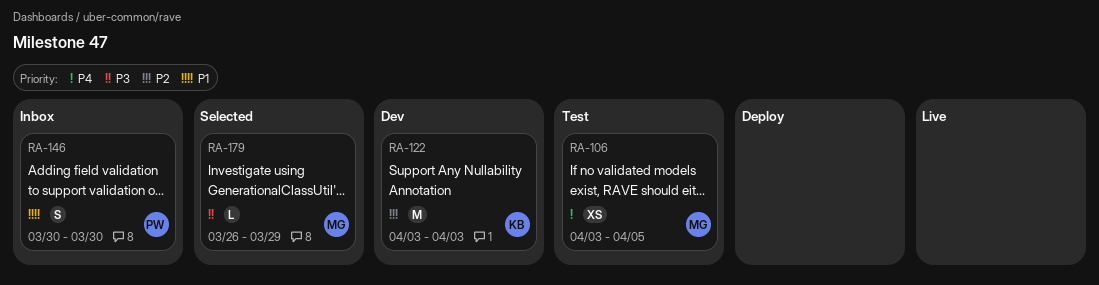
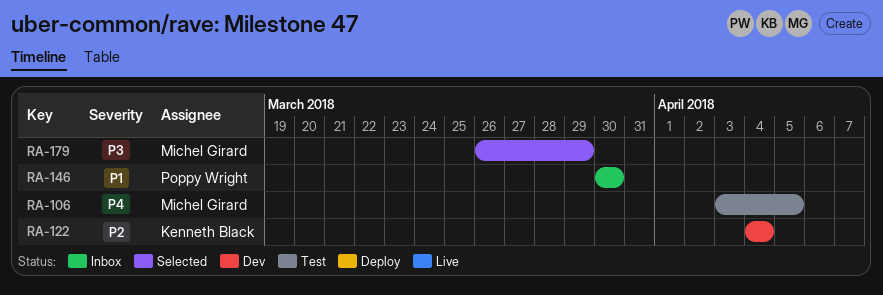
RA-122, start: Apr 3 -> Apr 4
RA-122, due: Apr 3 -> Apr 4

